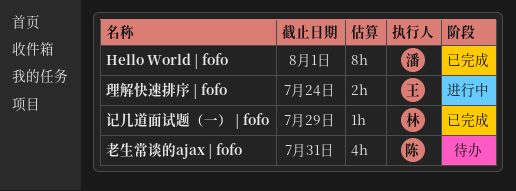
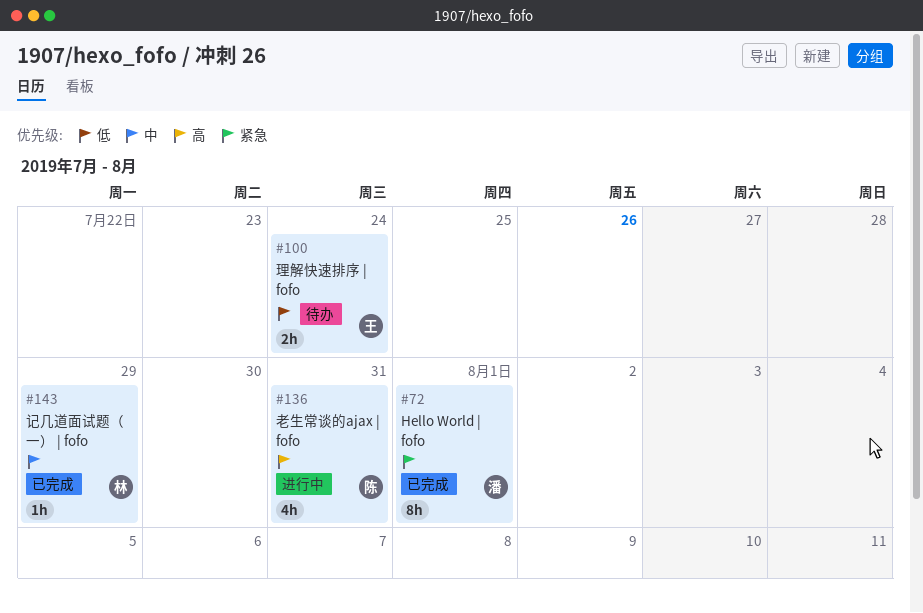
理解快速排序 | fofo, status: 进行中 -> 待办
老生常谈的ajax | fofo, status: 待办 -> 进行中

